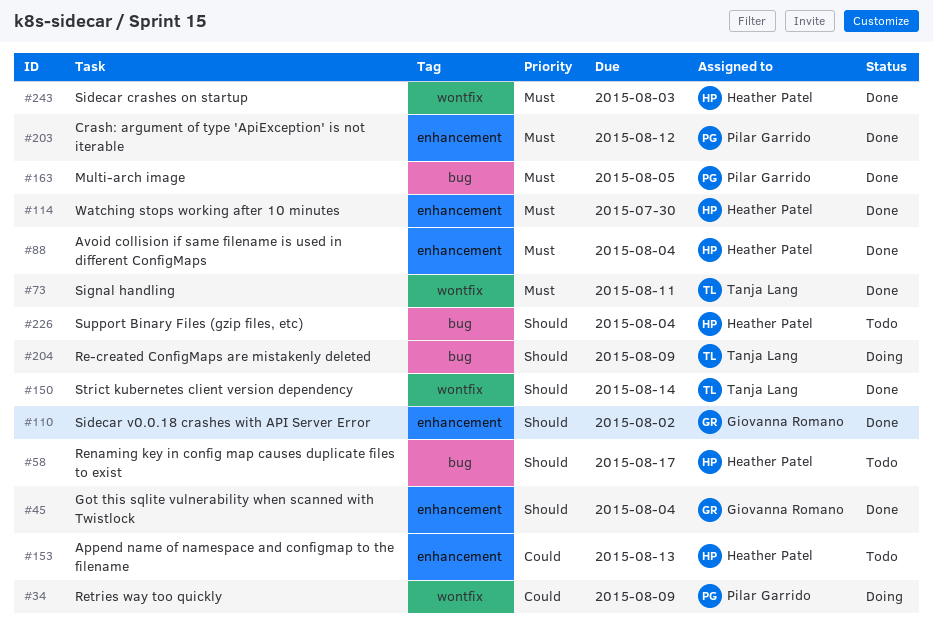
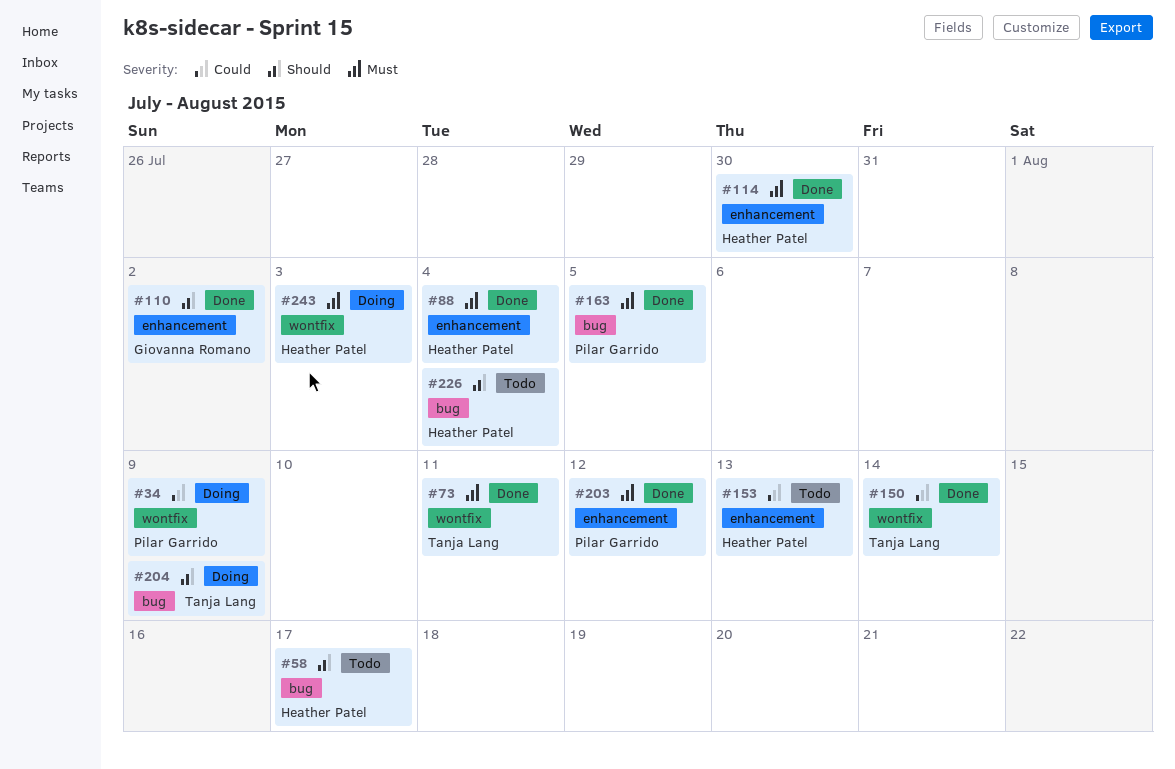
#45: present -> none
#150, priority: Should -> Could
#243, status: Done -> Doing

